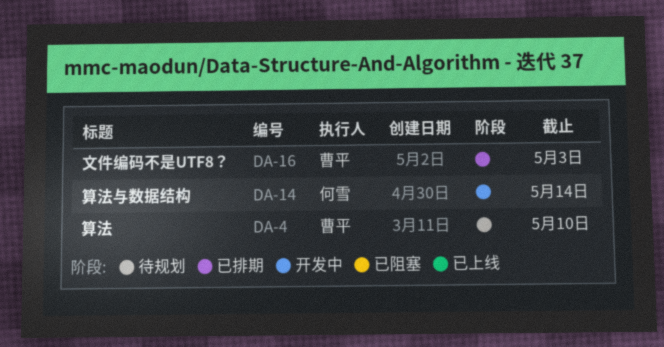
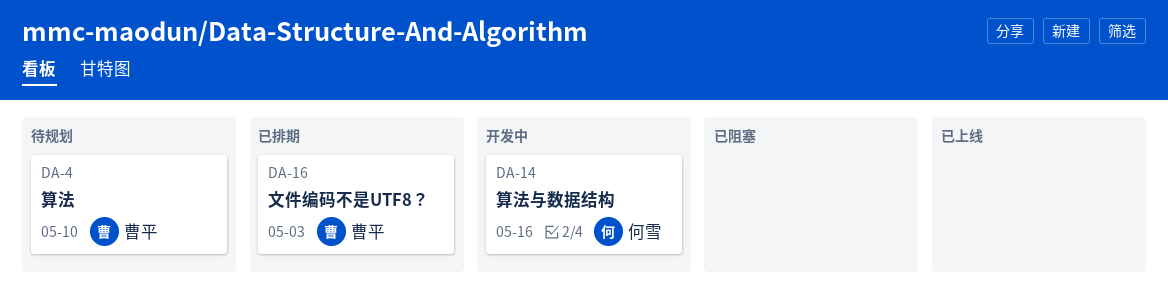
DA-14, due: May 14 -> May 16

